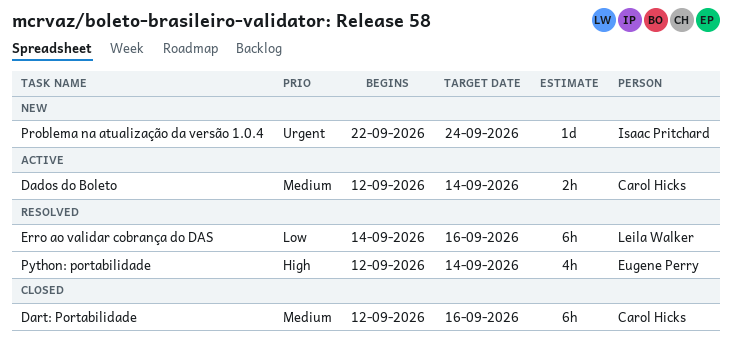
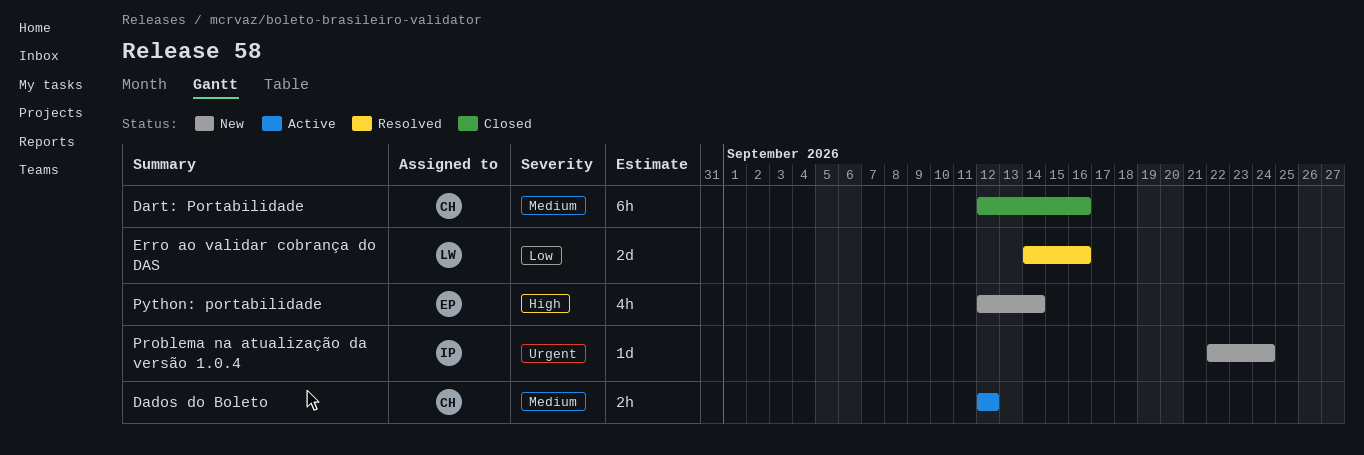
Dados do Boleto, due: Sep 14 -> Sep 12
Erro ao validar cobrança do DAS, estimate: 6h -> 2d
Python: portabilidade, status: Resolved -> New

